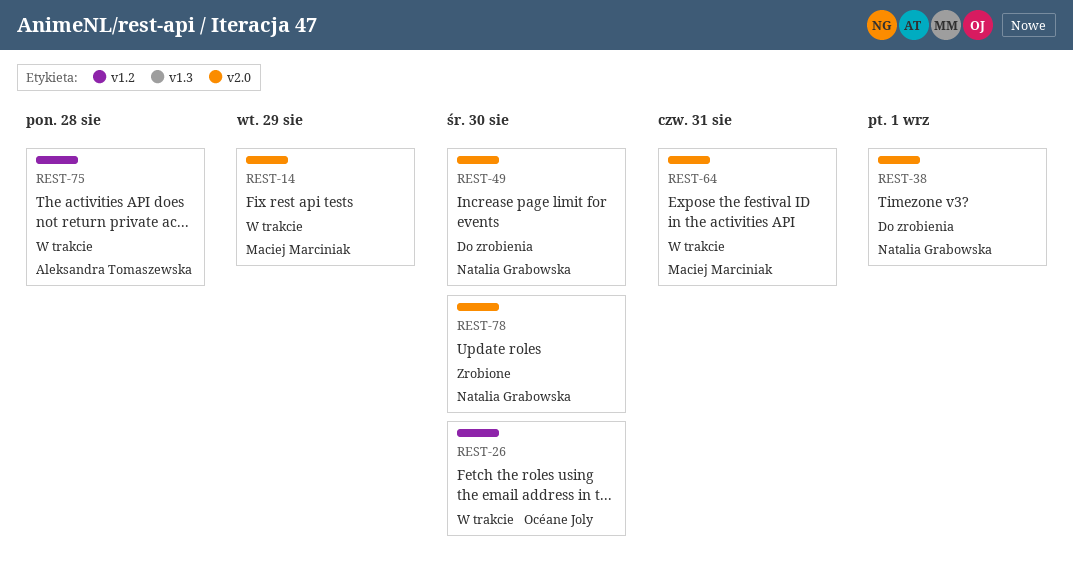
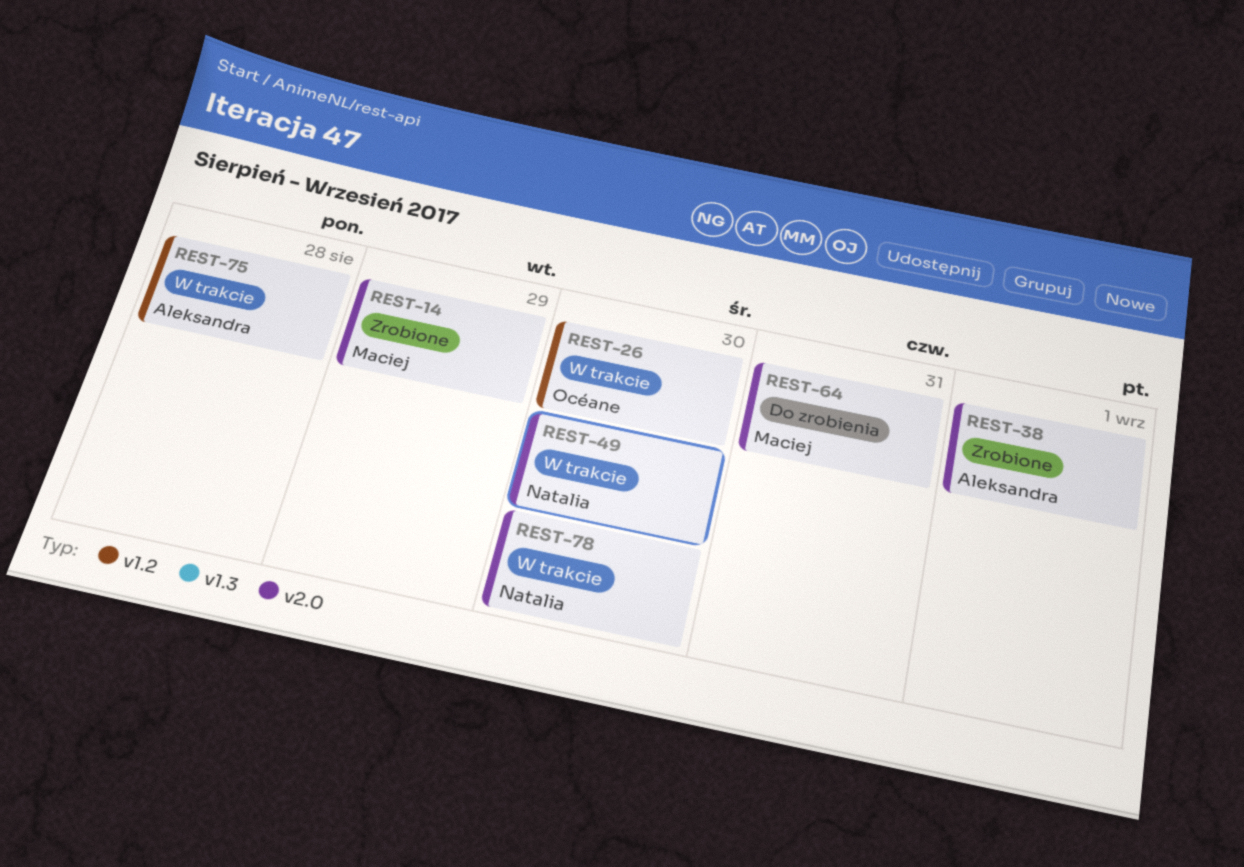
REST-14, status: W trakcie -> Zrobione
REST-38, status: Do zrobienia -> Zrobione
REST-38, owner: Natalia Grabowska -> Aleksandra Tomaszewska
REST-49, status: Do zrobienia -> W trakcie
REST-64, status: W trakcie -> Do zrobienia
REST-78, status: Zrobione -> W trakcie

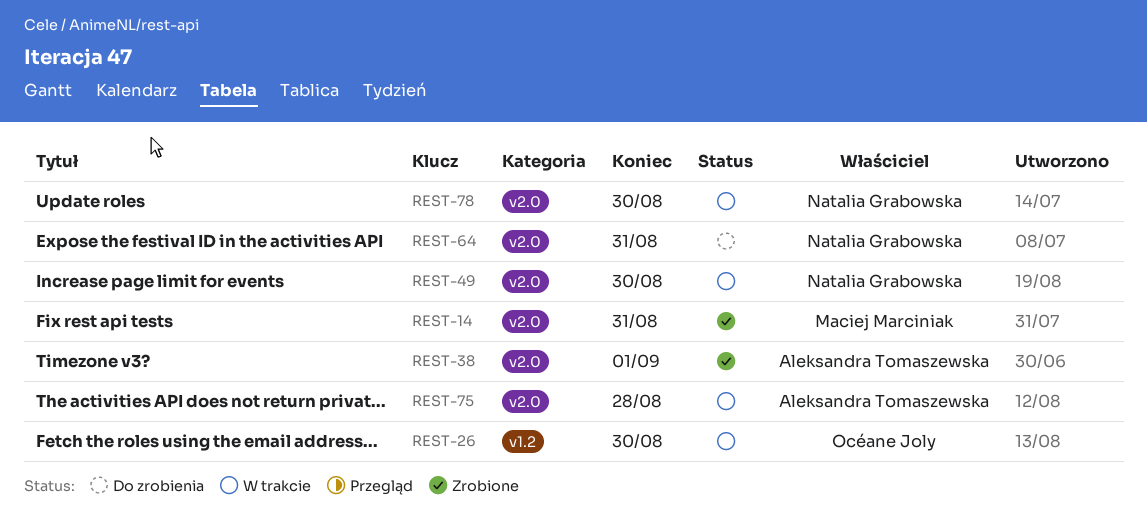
REST-14, due: Aug 29 -> Aug 31
REST-64, owner: Maciej Marciniak -> Natalia Grabowska
REST-75, label: v1.2 -> v2.0

